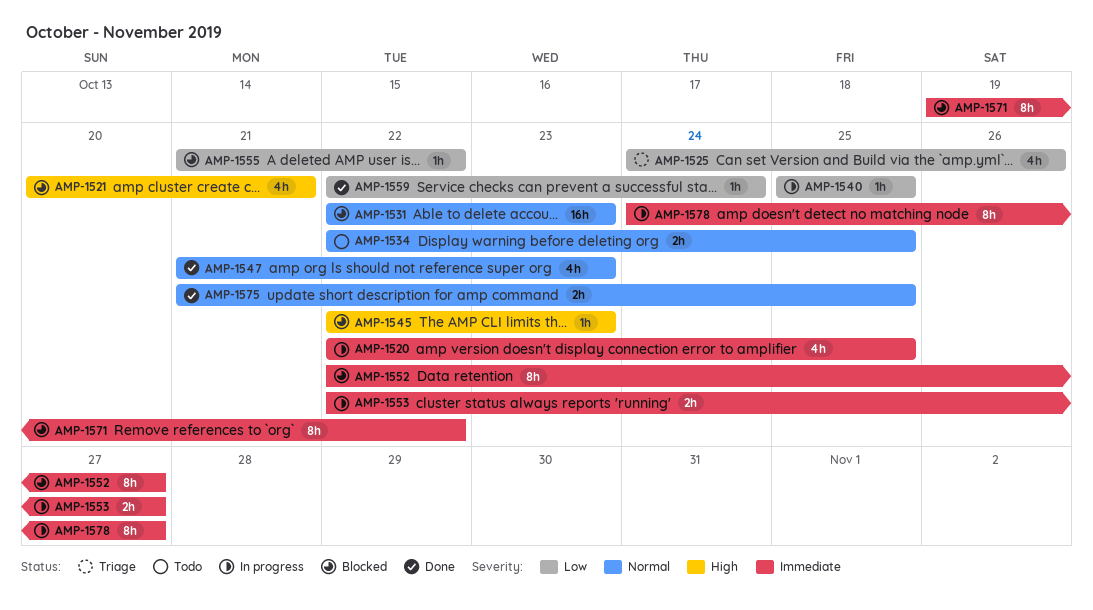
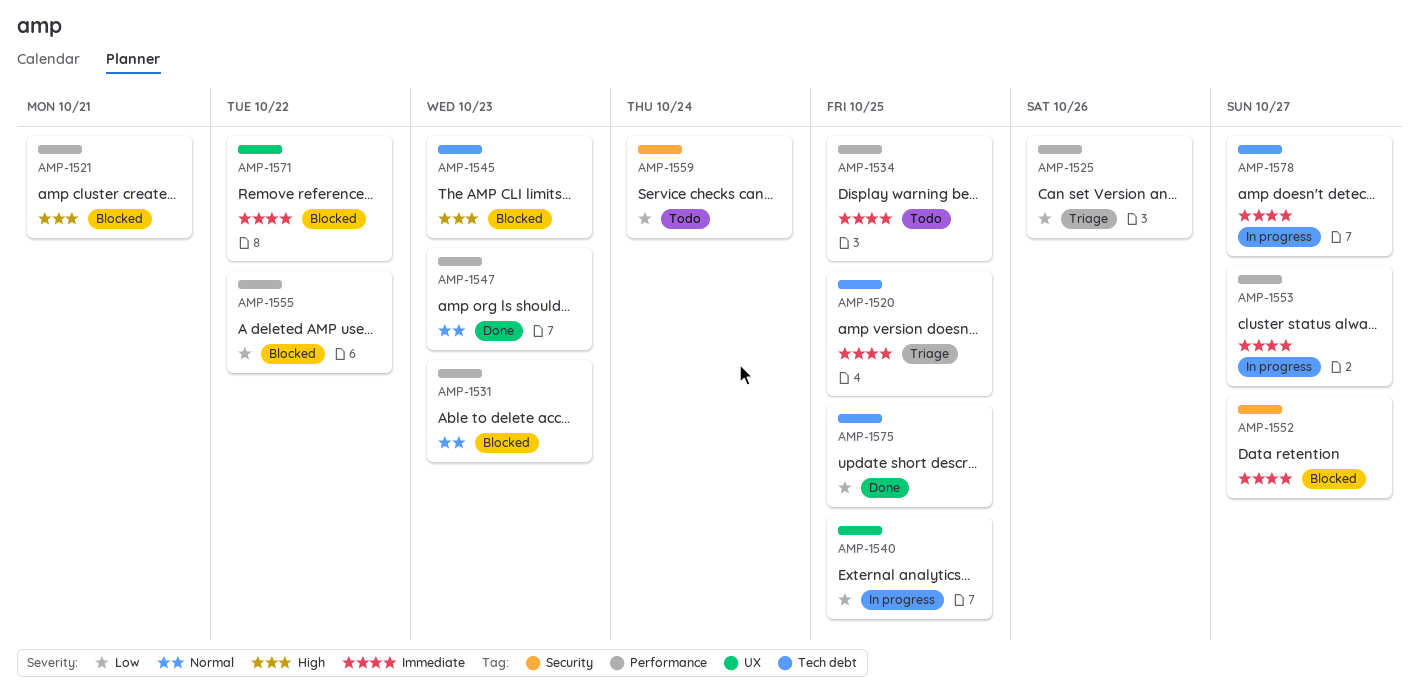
AMP-1520, status: In progress -> Triage
AMP-1534, priority: Normal -> Immediate
AMP-1559, status: Done -> Todo
AMP-1575, priority: Normal -> Low

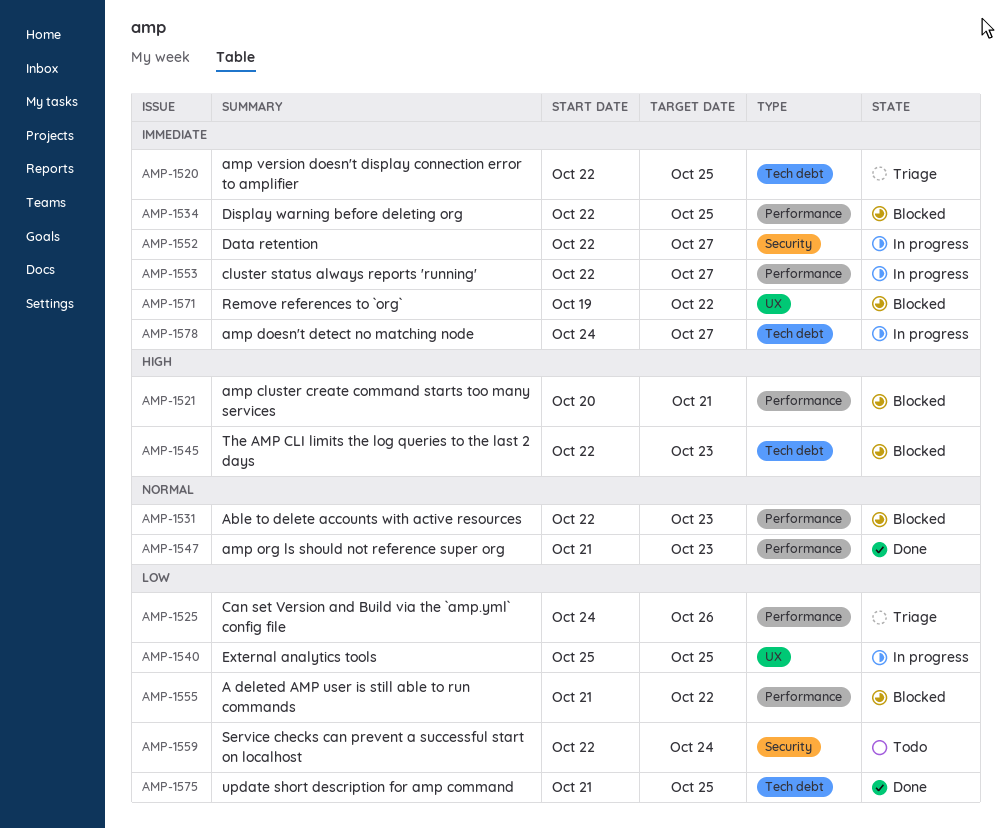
AMP-1534, status: Todo -> Blocked
AMP-1552, status: Blocked -> In progress

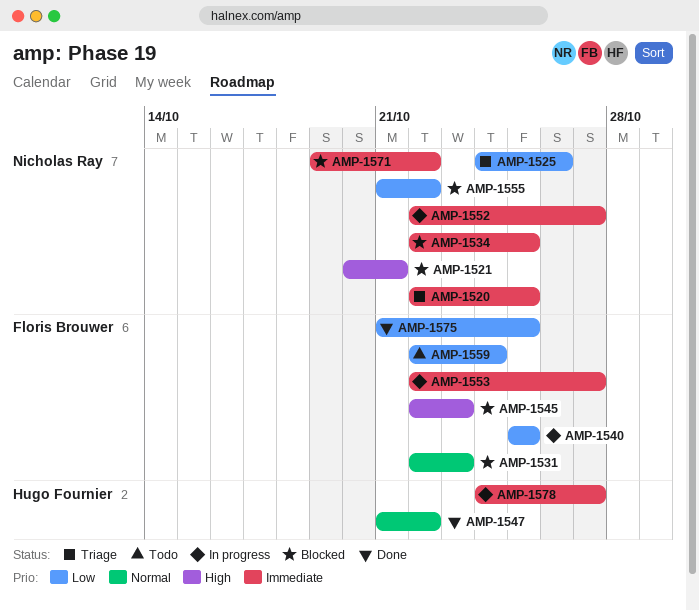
AMP-1547, due: Oct 23 -> Oct 22

